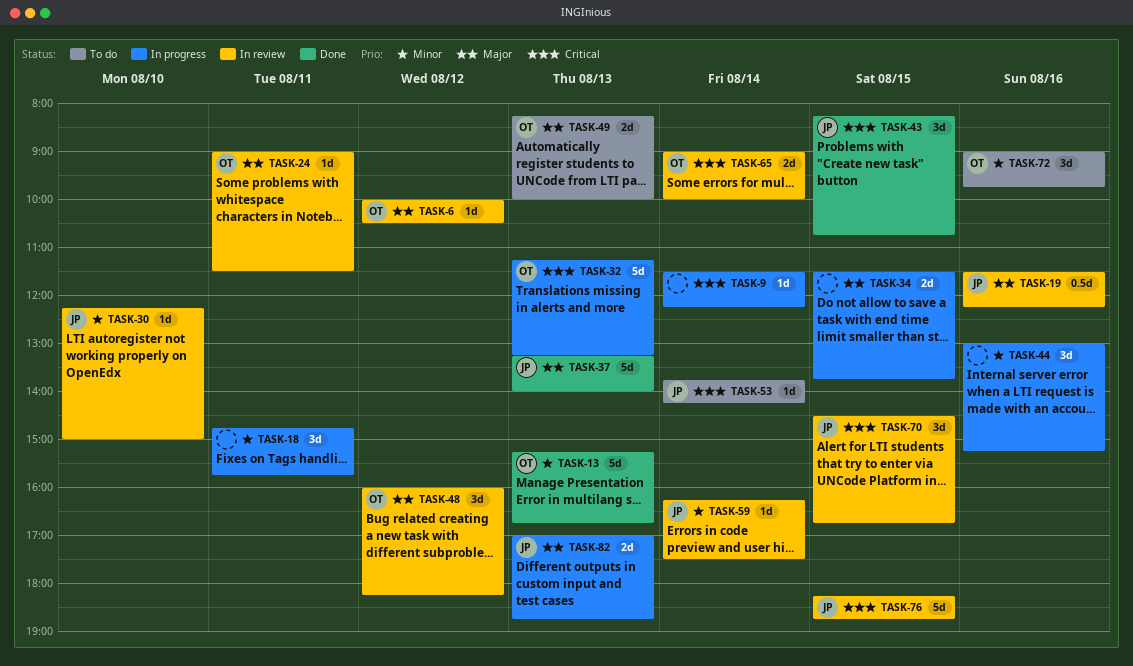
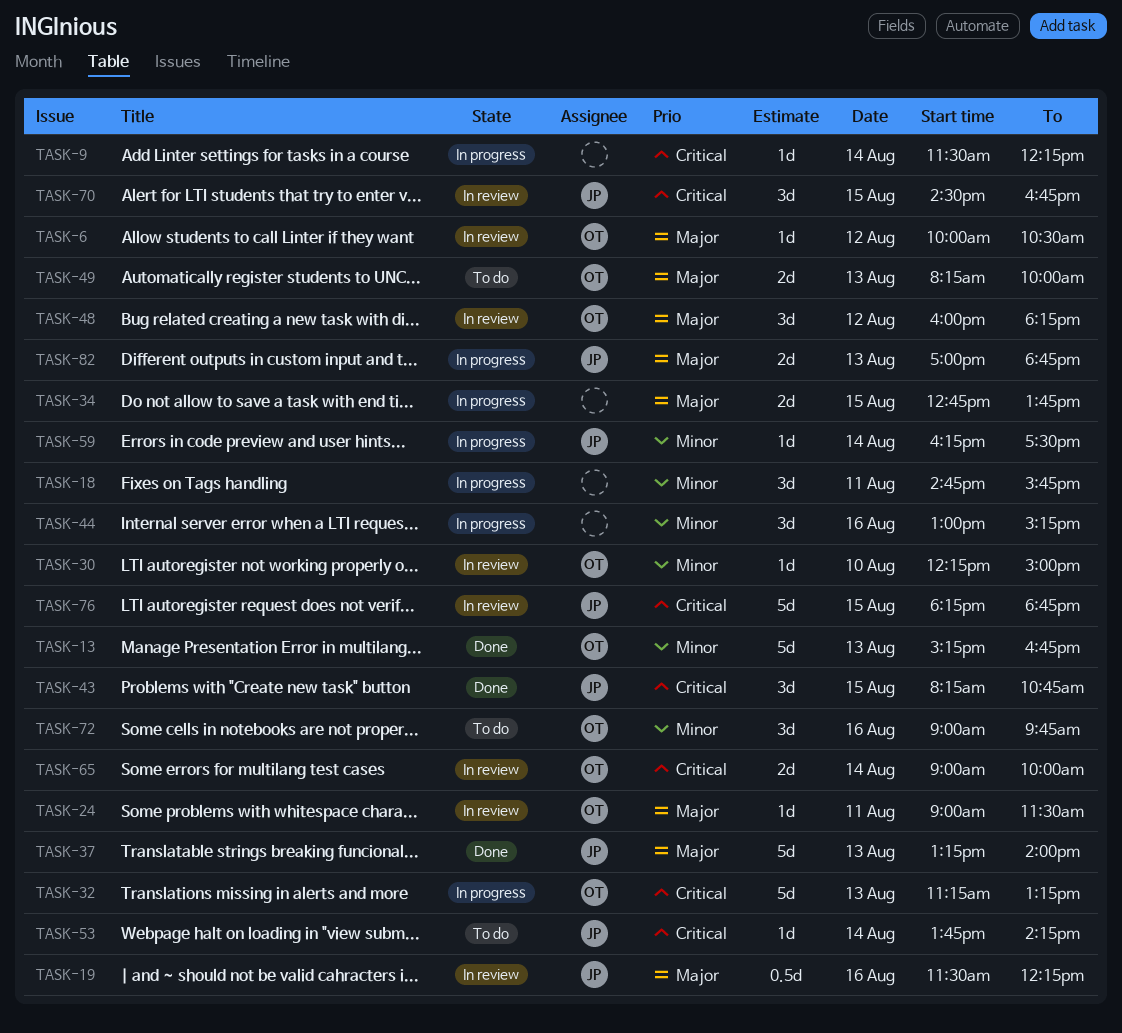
TASK-30, owner: JP -> OT
TASK-34, begins: 11:30 -> 12:45
TASK-59, status: In review -> In progress

